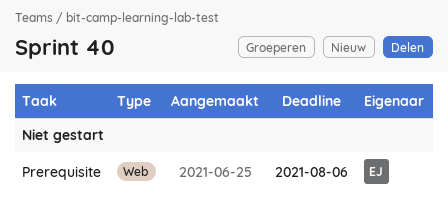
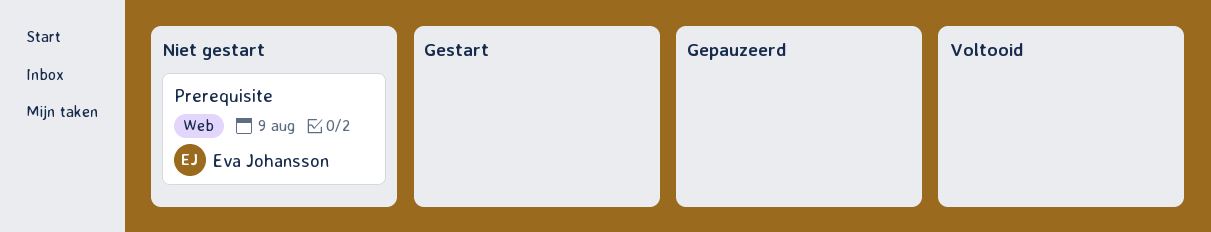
Prerequisite, due: Aug 6 -> Aug 9

